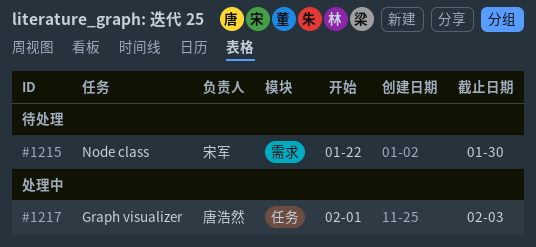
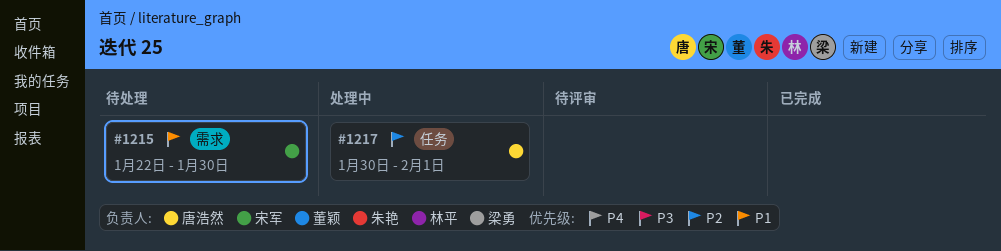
#1217, start: Feb 1 -> Jan 30
#1217, due: Feb 3 -> Feb 1

